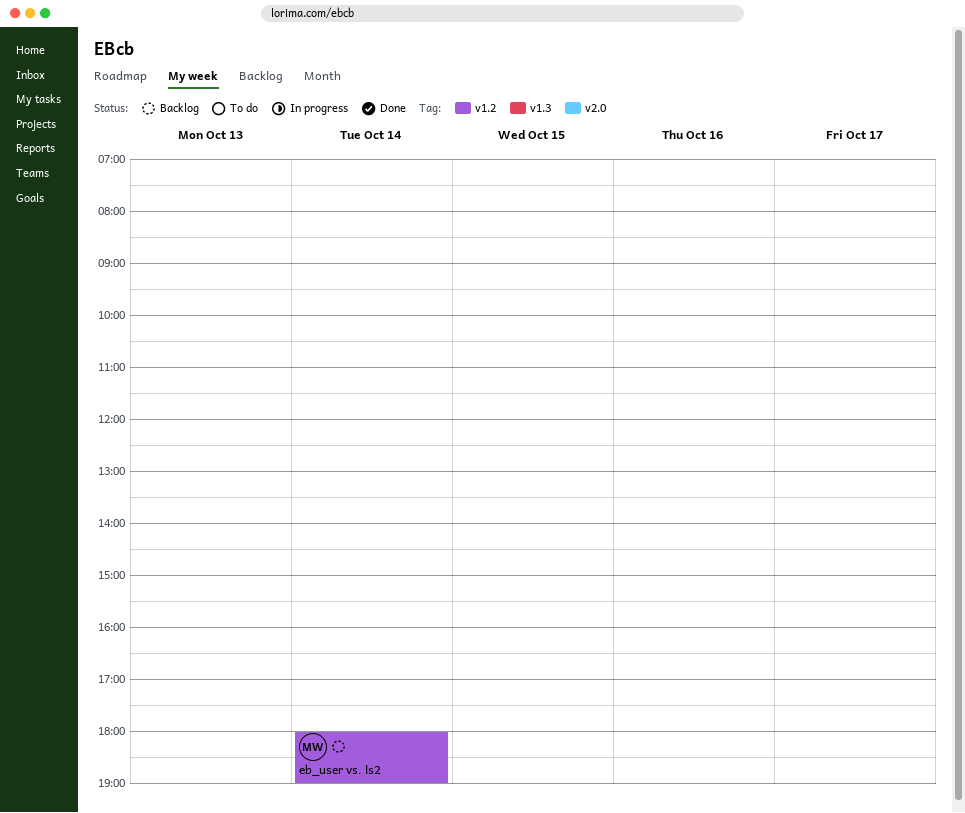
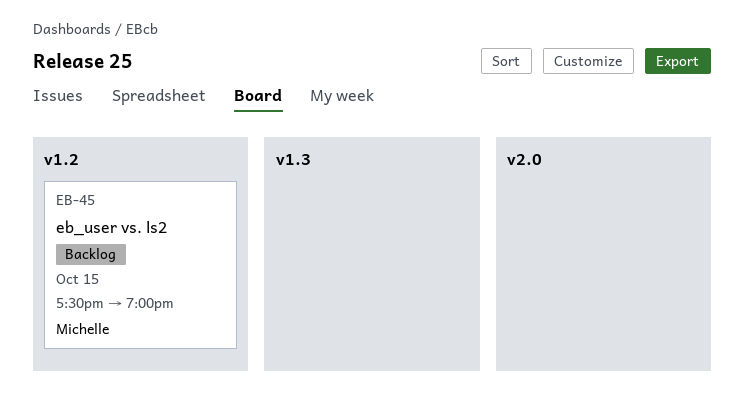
eb_user vs. ls2, day: Oct 14 -> Oct 15
eb_user vs. ls2, begins: 18:00 -> 17:30

